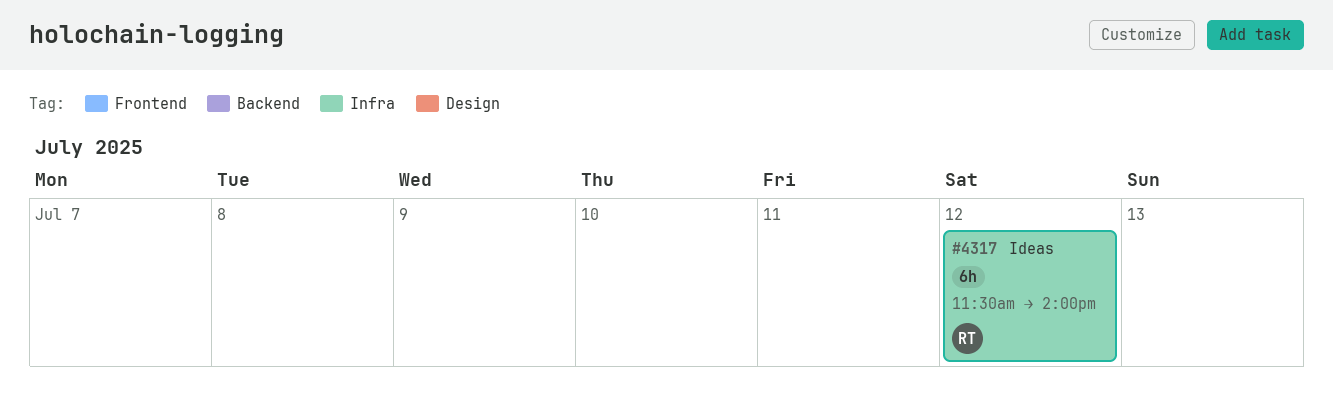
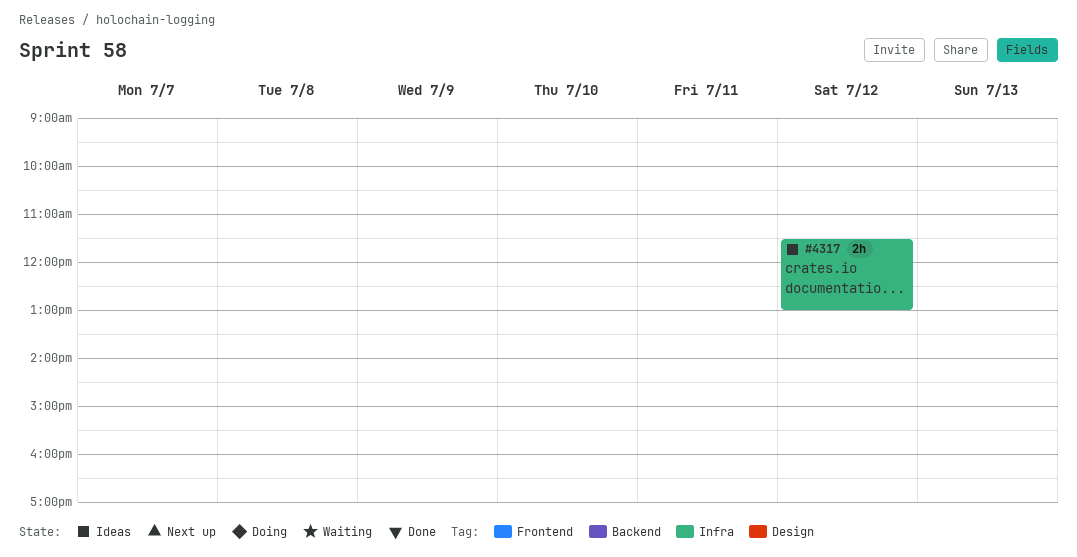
#4317, estimate: 6h -> 2h
#4317, ends: 14:00 -> 13:00

